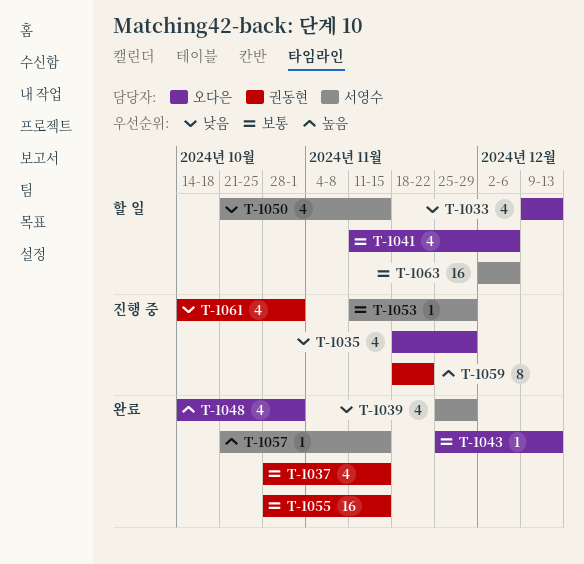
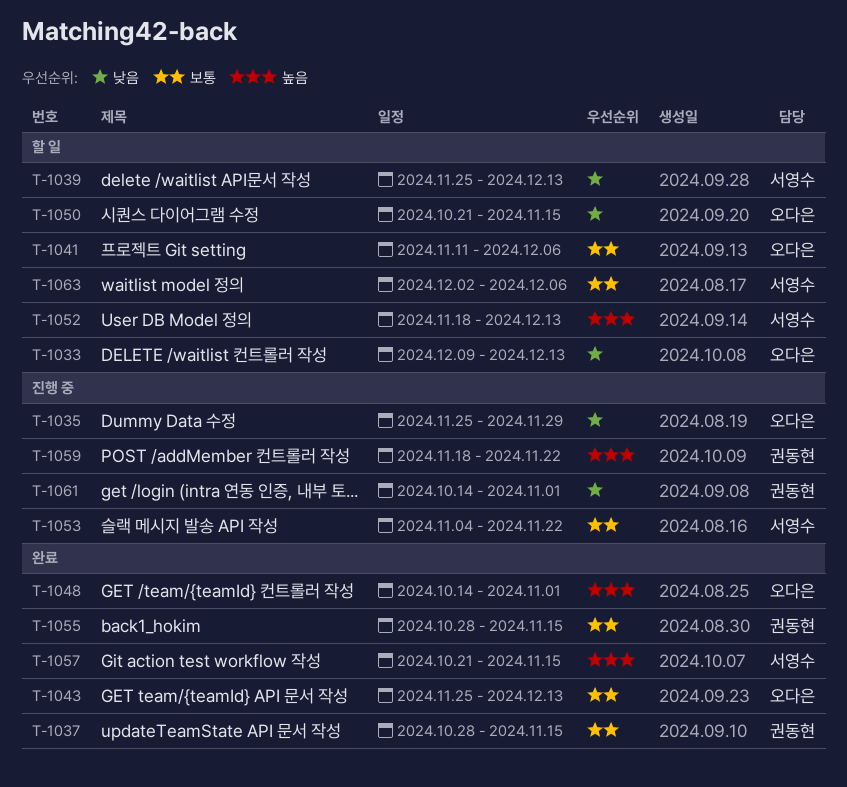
T-1035, start: Nov 18 -> Nov 25
T-1039, status: 완료 -> 할 일
T-1039, due: Nov 29 -> Dec 13
T-1050, owner: 서영수 -> 오다은
T-1052: none -> present
T-1053, start: Nov 11 -> Nov 4
T-1053, due: Nov 29 -> Nov 22

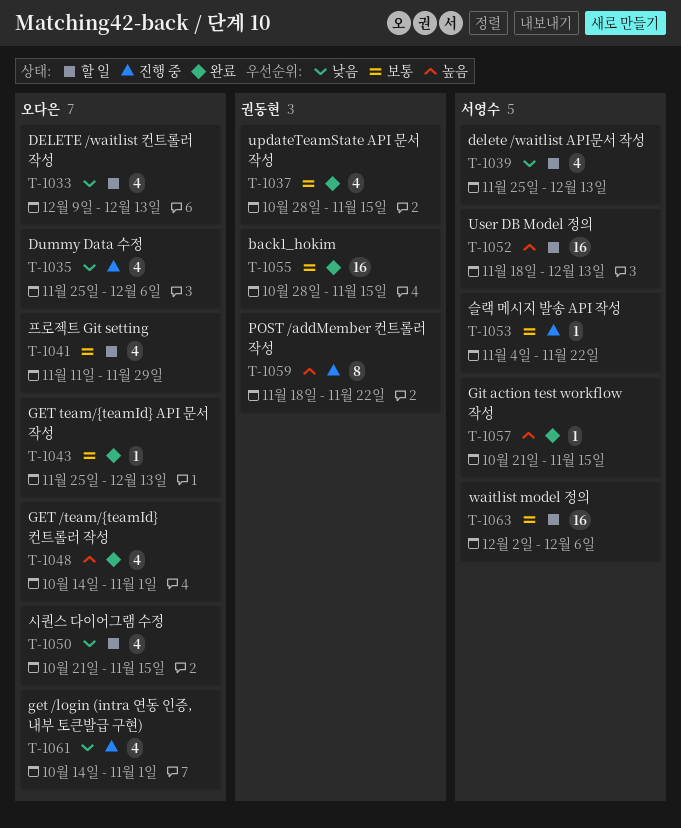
T-1035, due: Nov 29 -> Dec 6
T-1041, due: Dec 6 -> Nov 29
T-1061, owner: 권동현 -> 오다은

